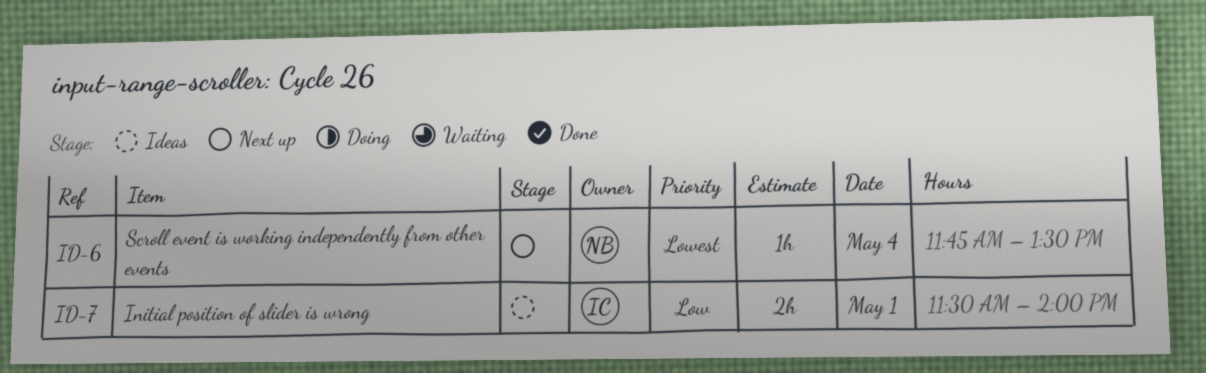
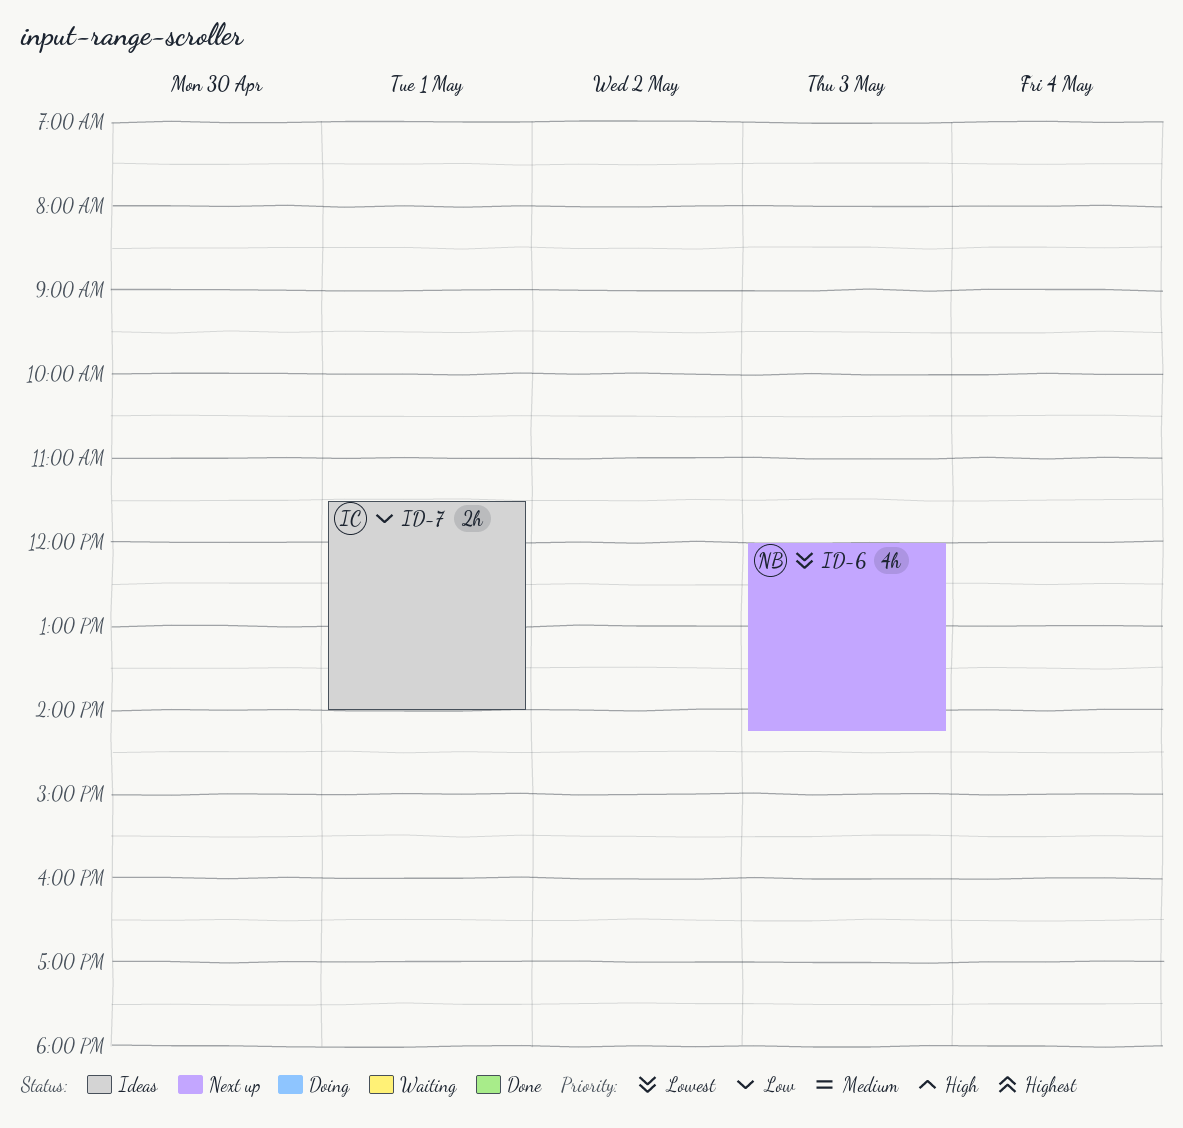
ID-6, estimate: 1h -> 4h
ID-6, day: May 4 -> May 3
ID-6, begins: 11:45 -> 12:00
ID-6, ends: 13:30 -> 14:15

